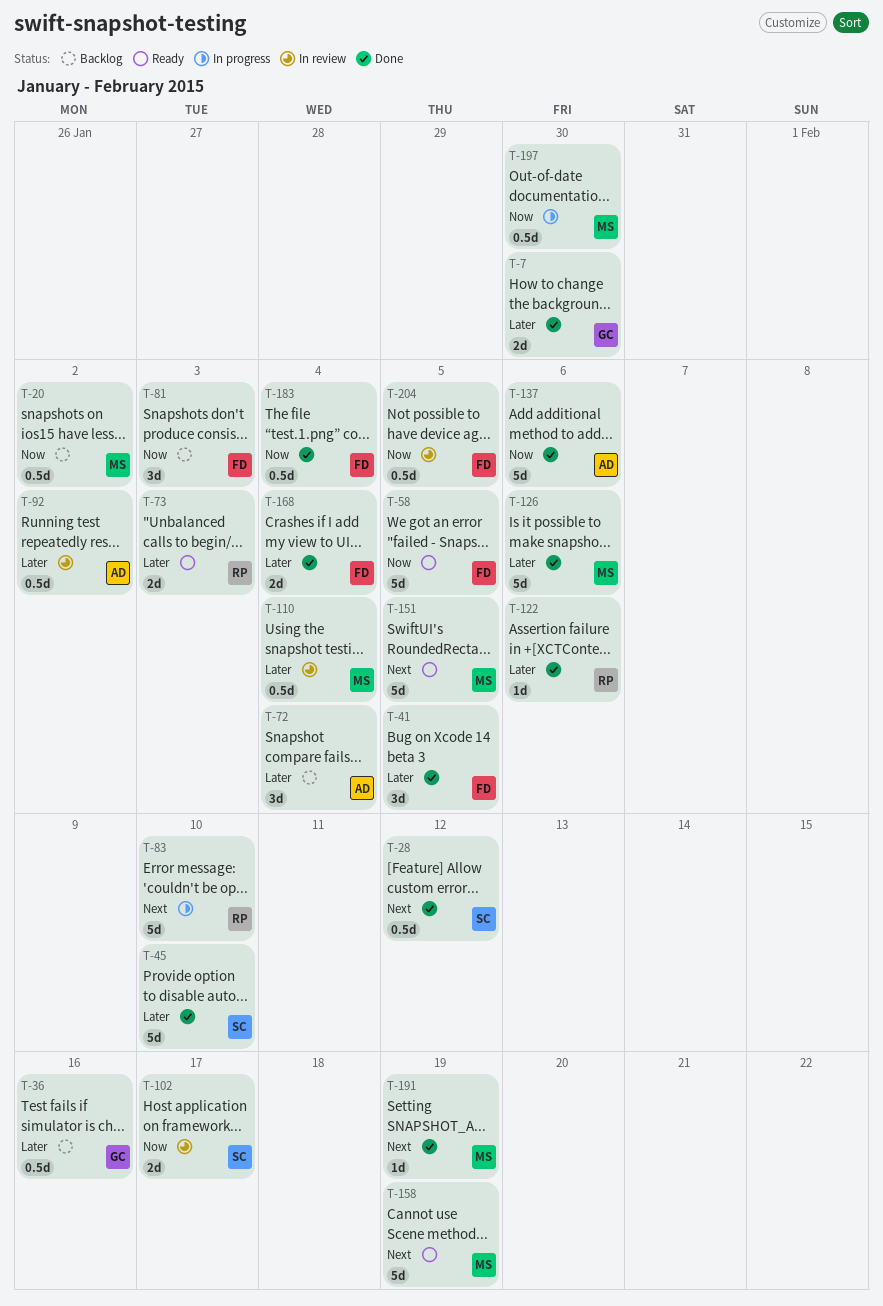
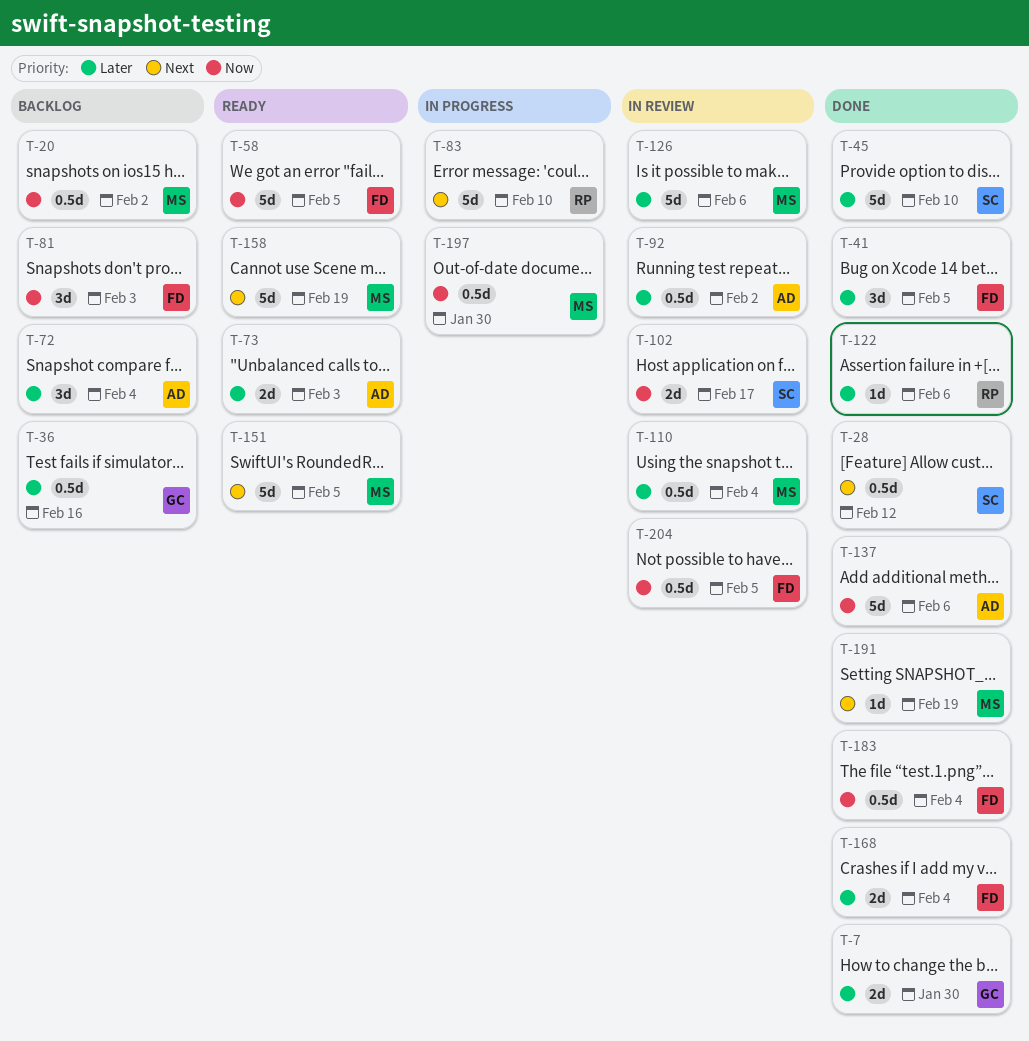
T-73, owner: RP -> AD
T-126, status: Done -> In review

